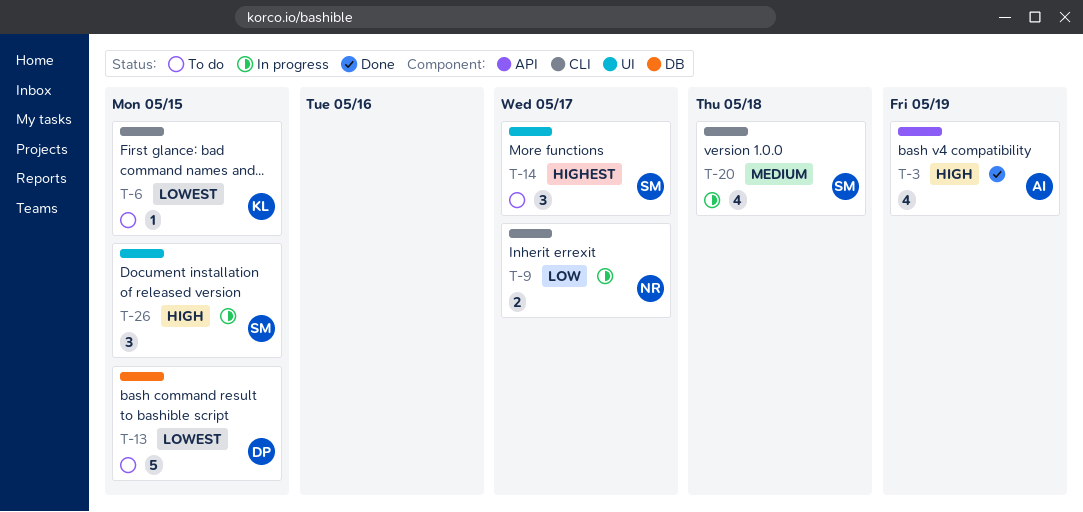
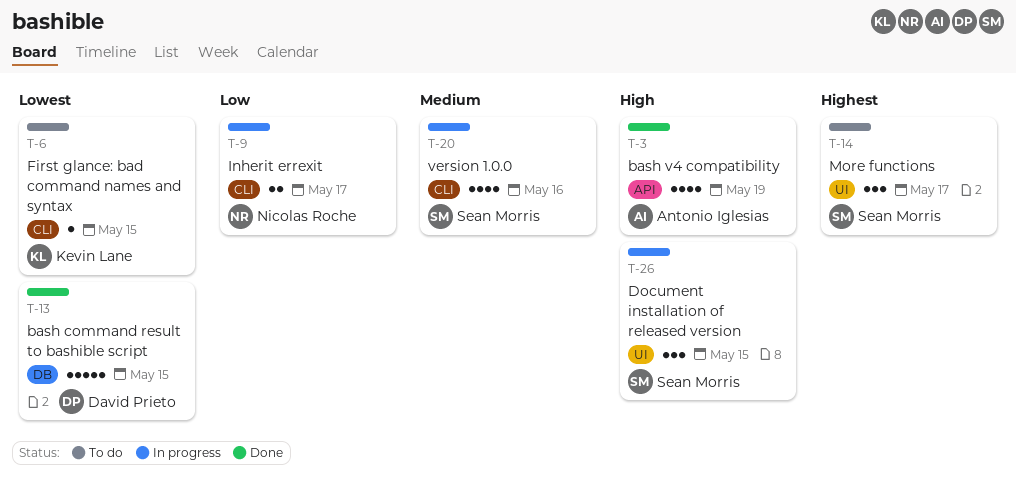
T-13, status: To do -> Done
T-20, due: May 18 -> May 16

